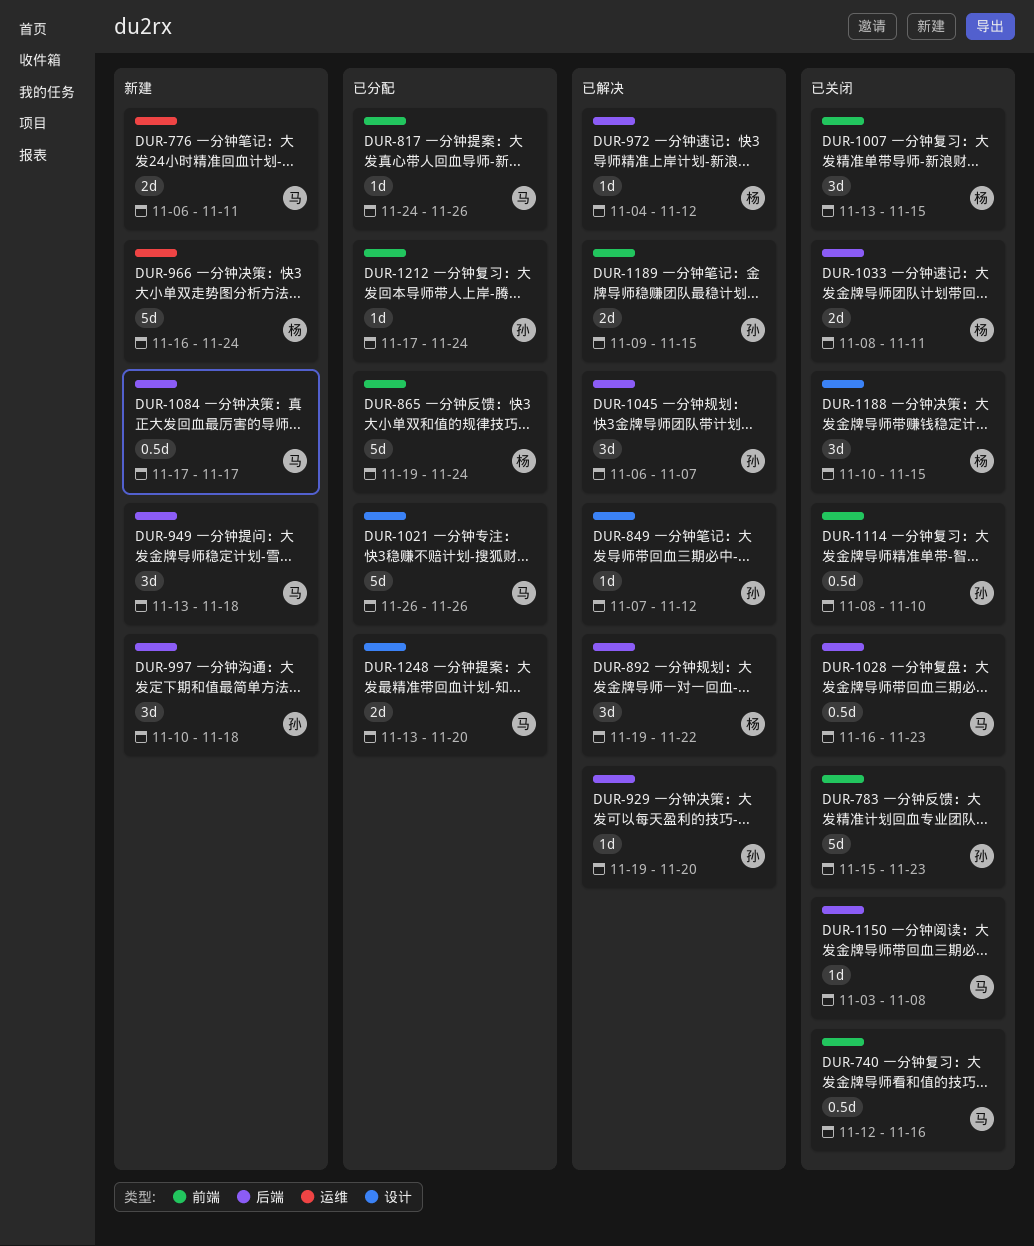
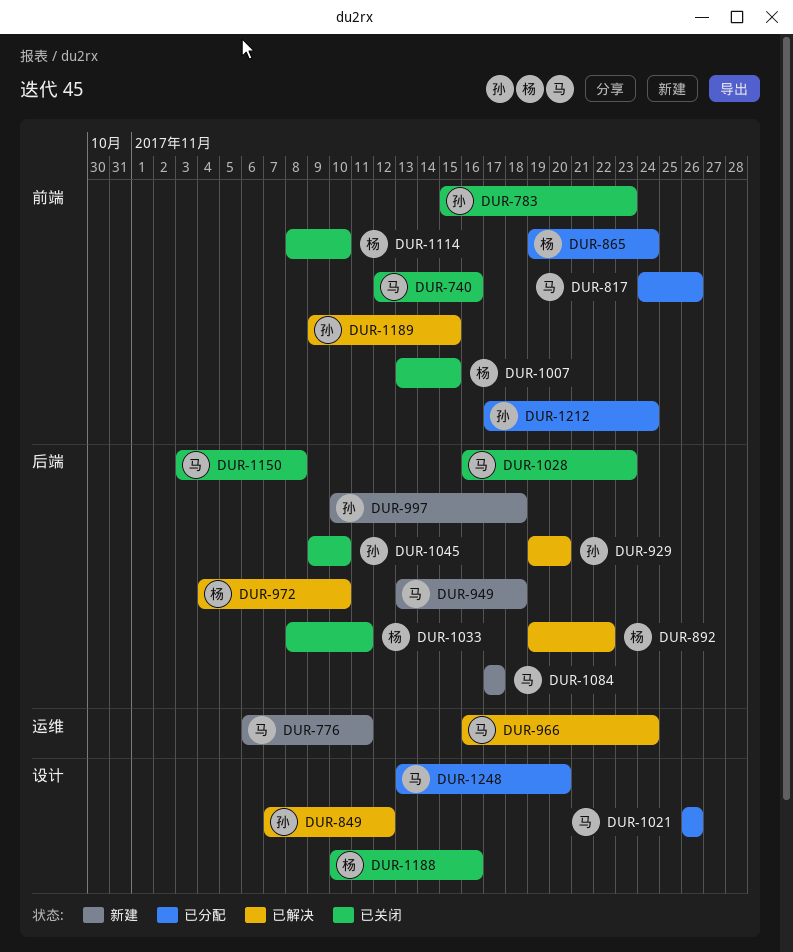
DUR-966, status: 新建 -> 已解决
DUR-966, owner: 杨 -> 马
DUR-972, due: Nov 12 -> Nov 10
DUR-1045, status: 已解决 -> 已关闭
DUR-1045, start: Nov 6 -> Nov 9
DUR-1045, due: Nov 7 -> Nov 10
DUR-1114, owner: 孙 -> 杨
DUR-1188, due: Nov 15 -> Nov 16

